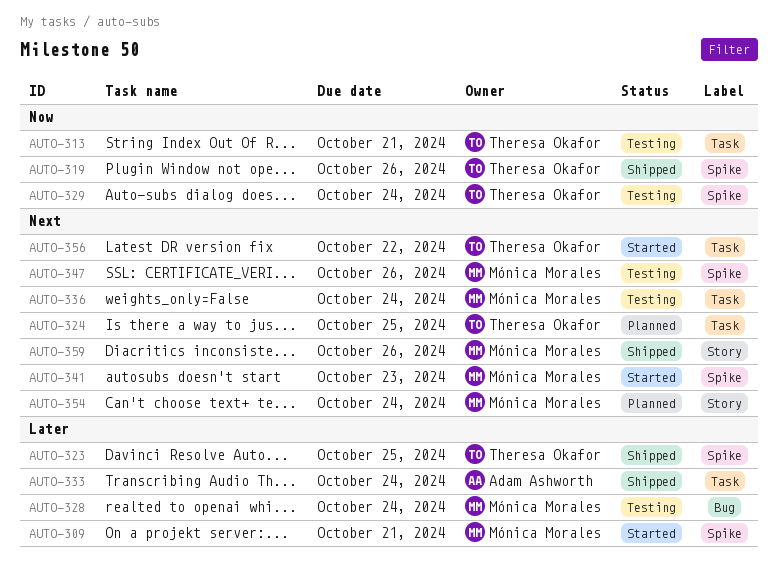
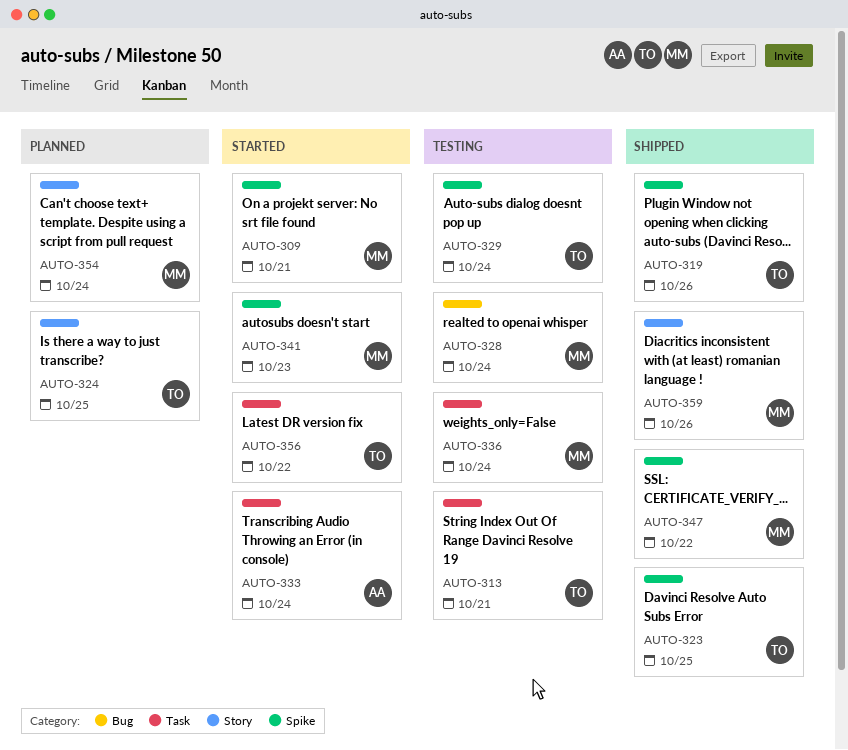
AUTO-324, label: Task -> Story
AUTO-333, status: Shipped -> Started
AUTO-347, status: Testing -> Shipped
AUTO-347, due: Oct 26 -> Oct 22

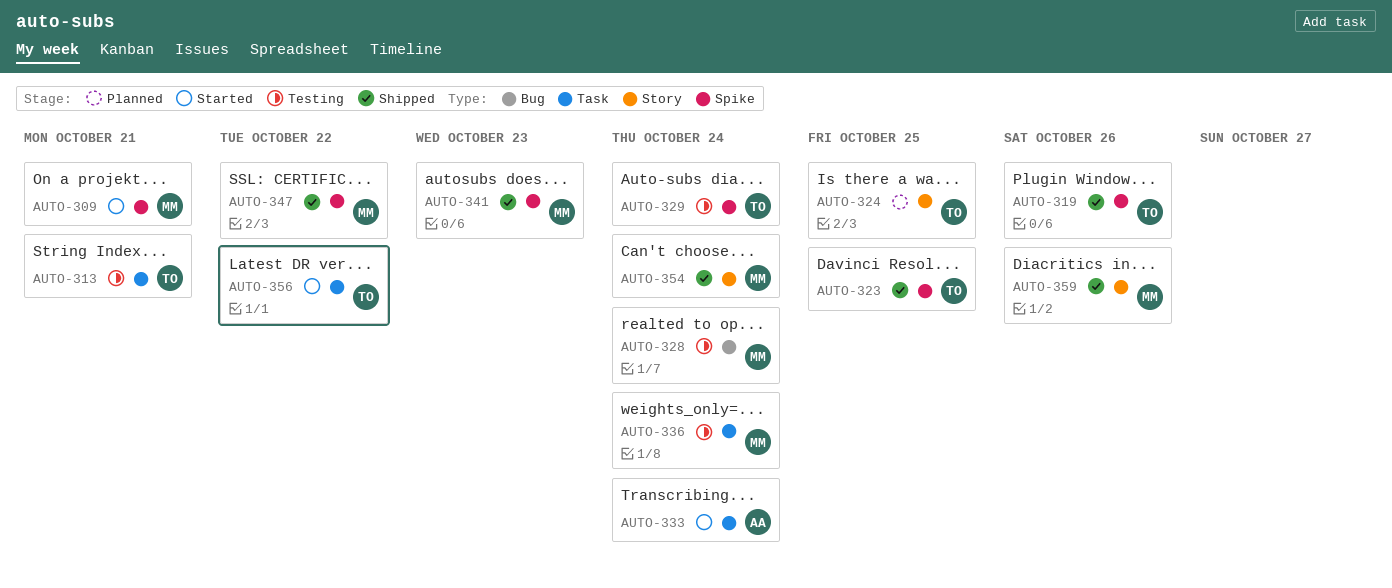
AUTO-341, status: Started -> Shipped
AUTO-354, status: Planned -> Shipped

